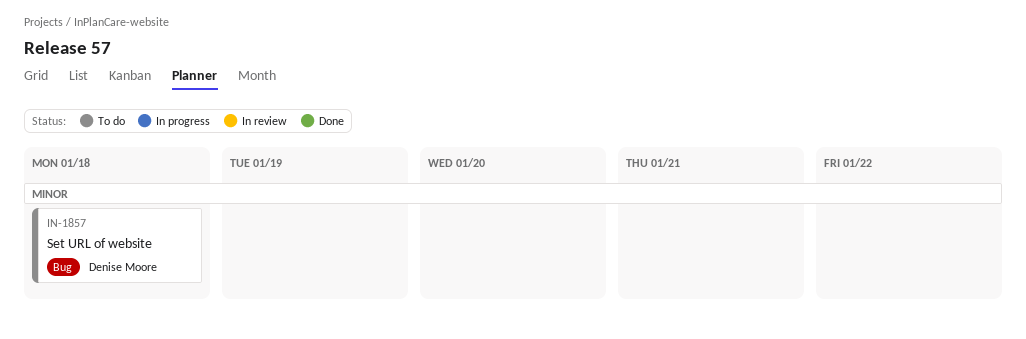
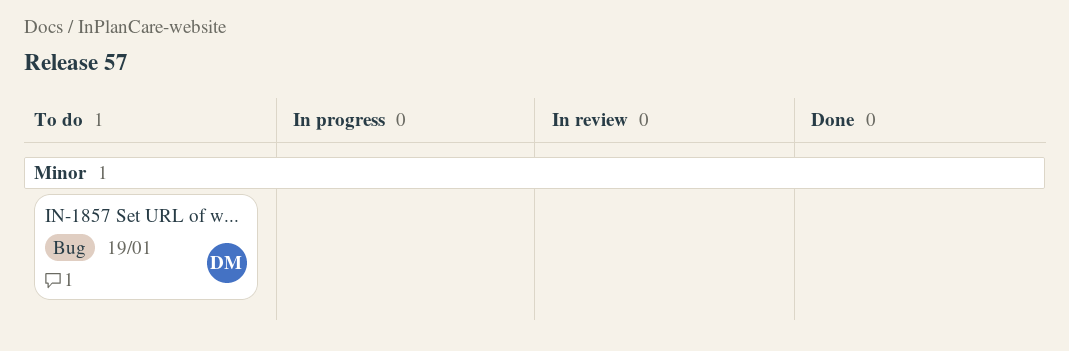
IN-1857, due: Jan 18 -> Jan 19

